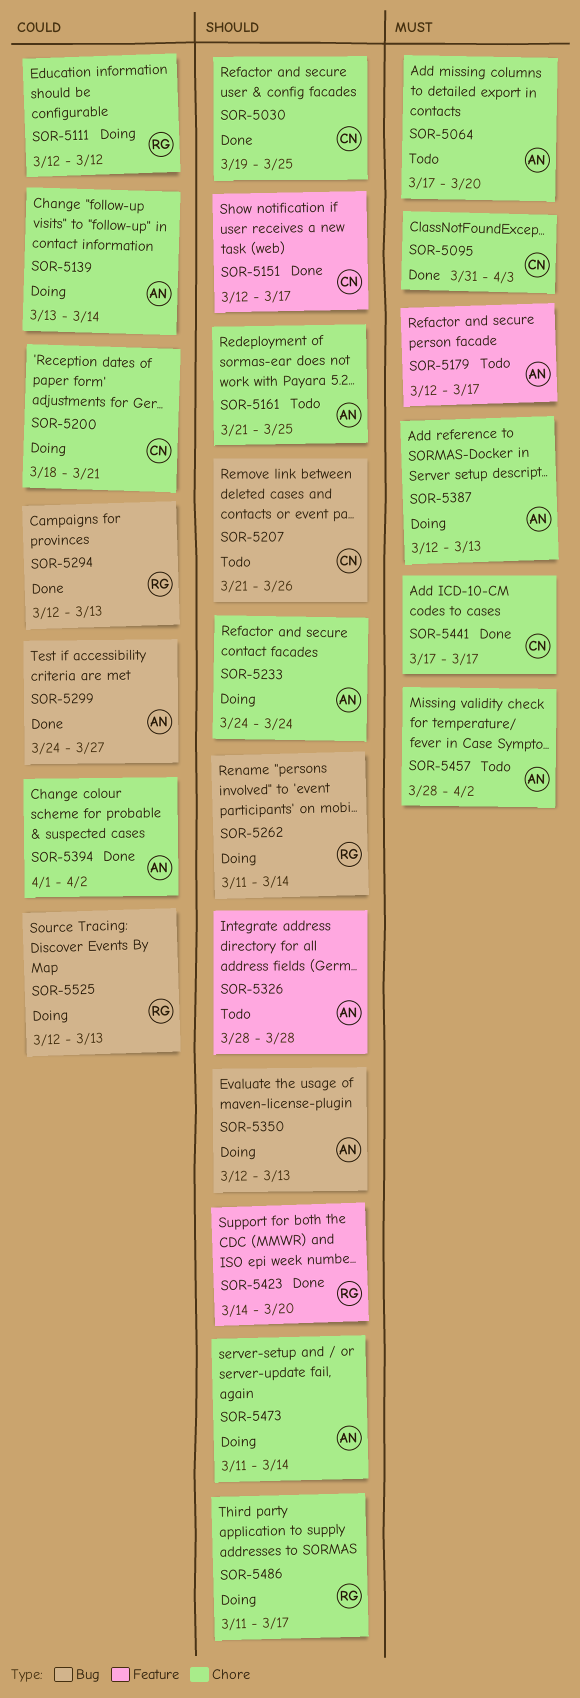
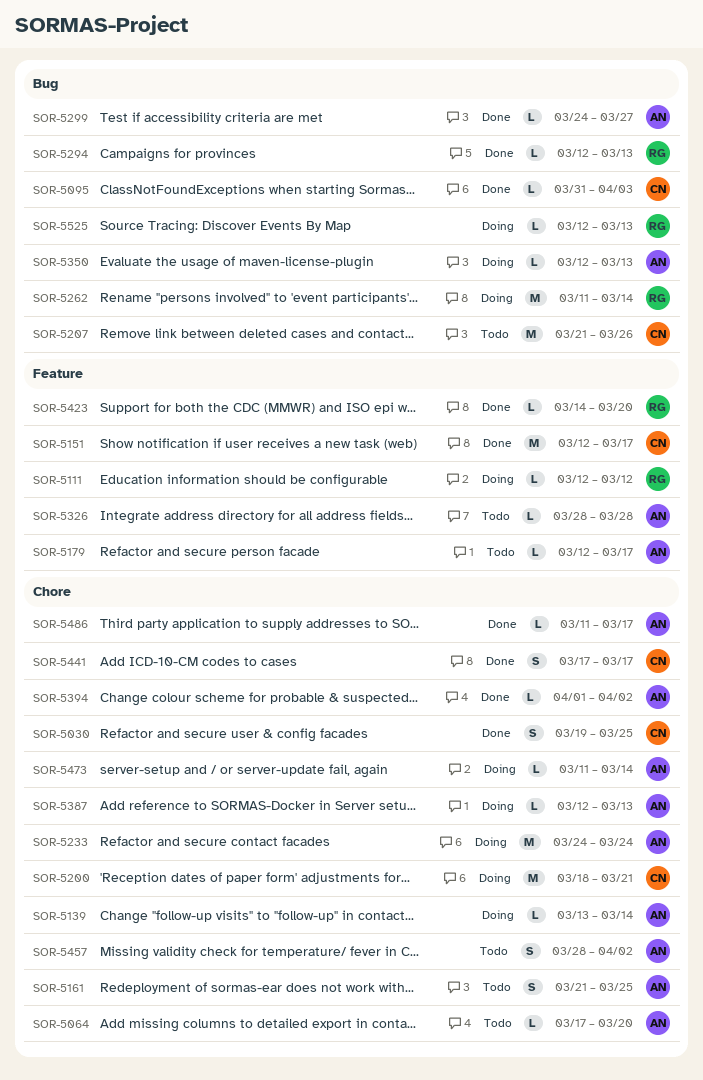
SOR-5095, label: Chore -> Bug
SOR-5111, label: Chore -> Feature
SOR-5486, status: Doing -> Done
SOR-5486, owner: RG -> AN

